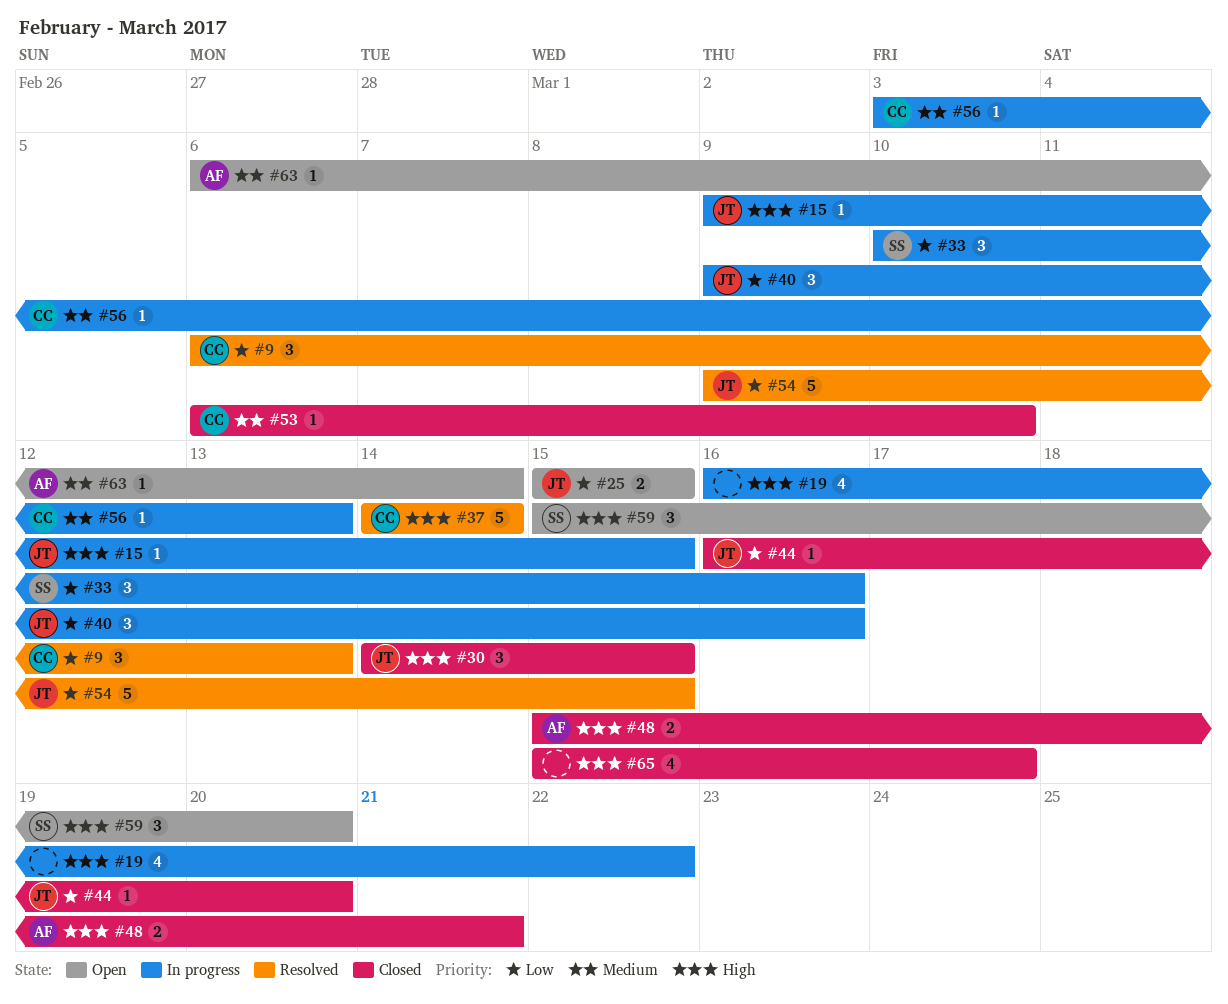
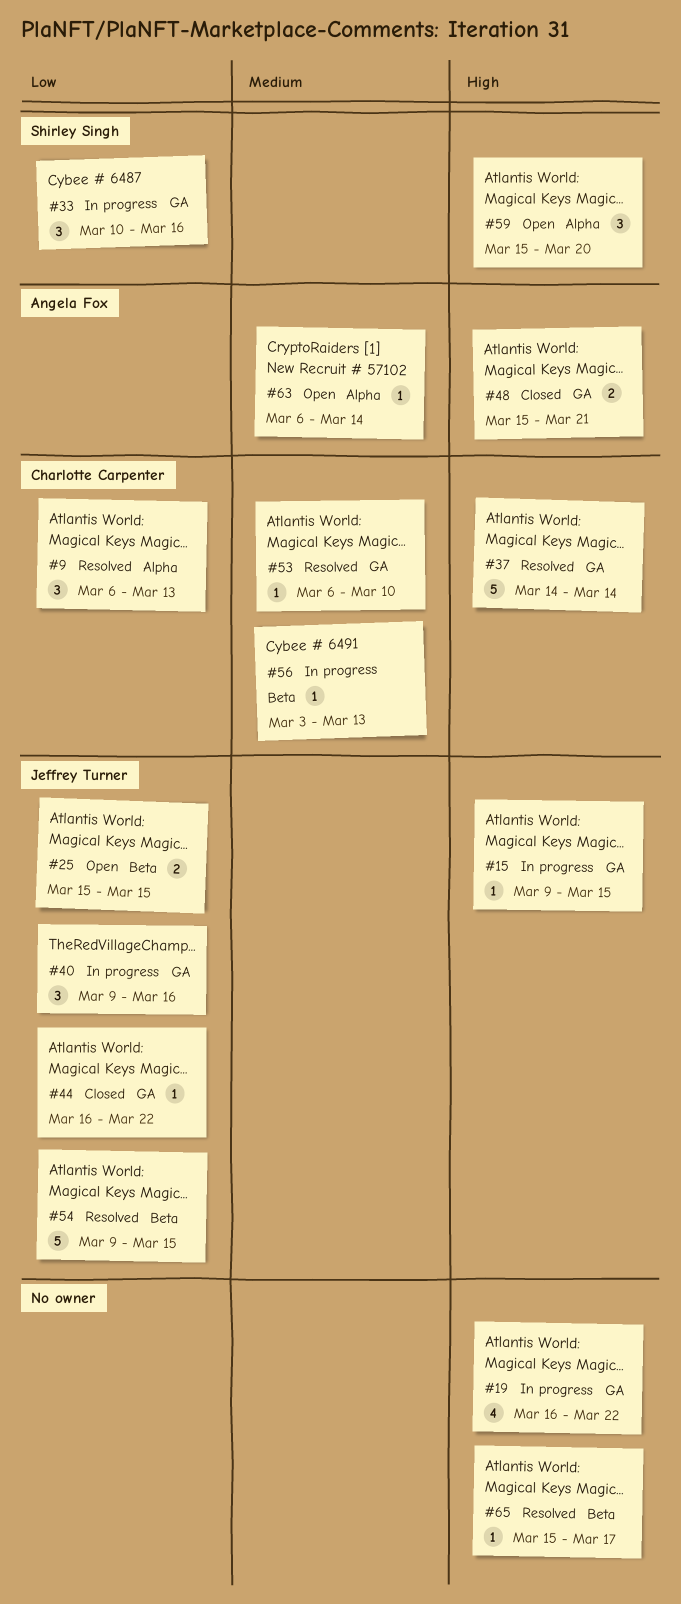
#30: present -> none
#44, due: Mar 20 -> Mar 22
#53, status: Closed -> Resolved
#65, status: Closed -> Resolved
#65, estimate: 4 -> 1

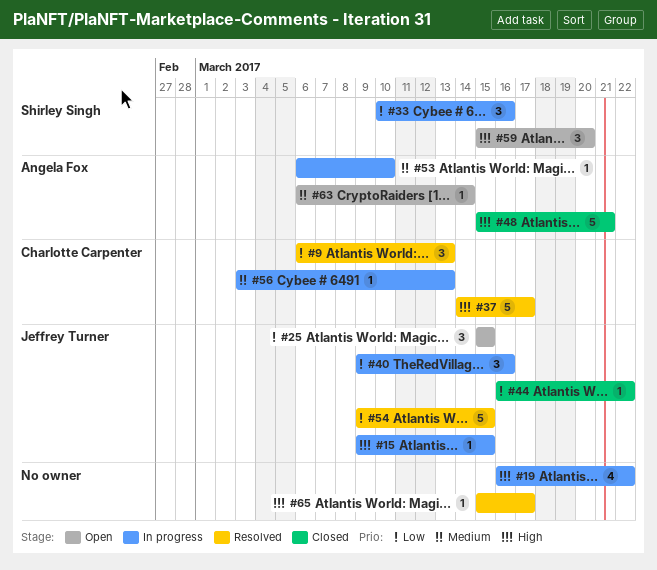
#25, estimate: 2 -> 3
#37, due: Mar 14 -> Mar 17
#48, estimate: 2 -> 5
#53, status: Resolved -> In progress
#53, owner: Charlotte Carpenter -> Angela Fox

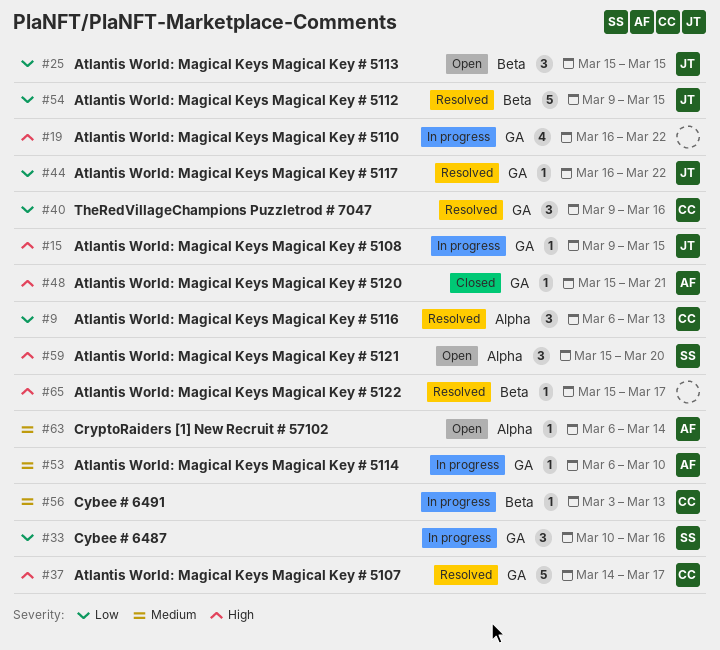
#40, status: In progress -> Resolved
#40, owner: Jeffrey Turner -> Charlotte Carpenter
#44, status: Closed -> Resolved
#48, estimate: 5 -> 1

